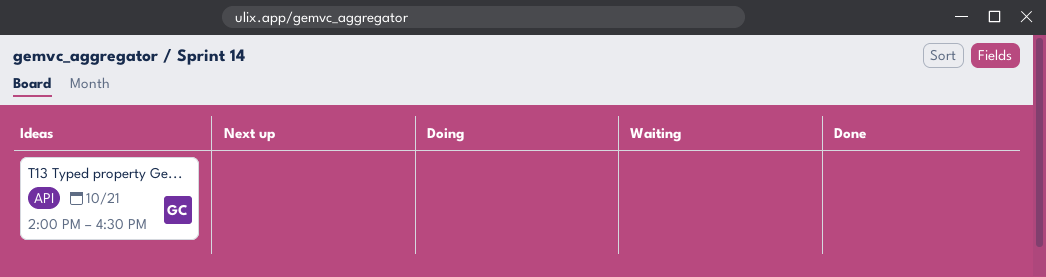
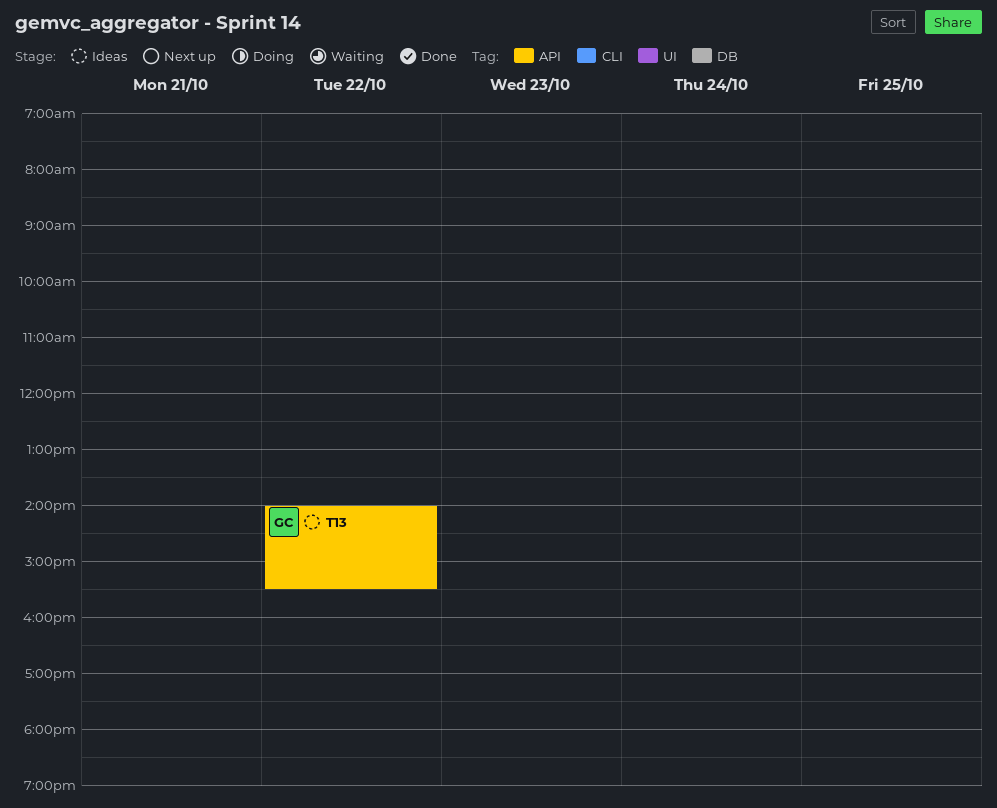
T13, day: Oct 21 -> Oct 22
T13, ends: 16:30 -> 15:30

